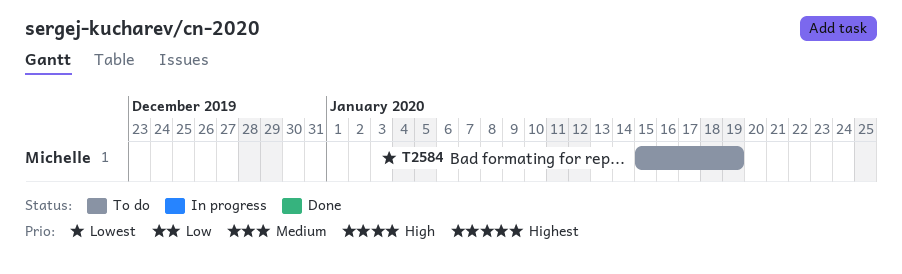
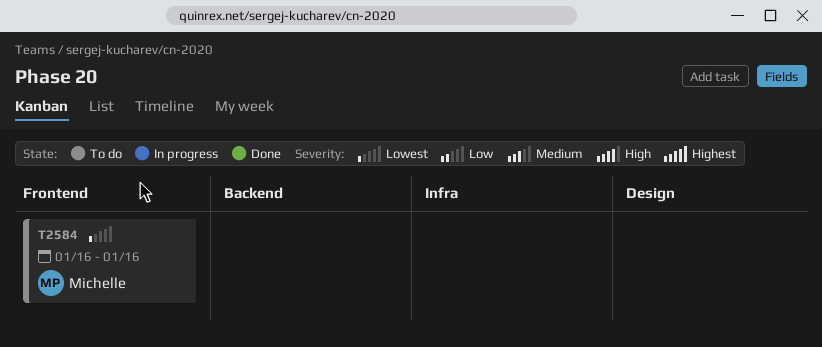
T2584, start: Jan 15 -> Jan 16
T2584, due: Jan 19 -> Jan 16

